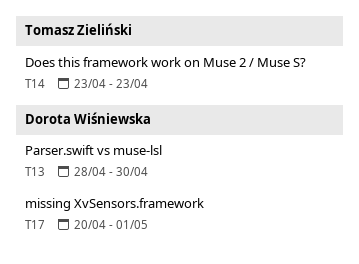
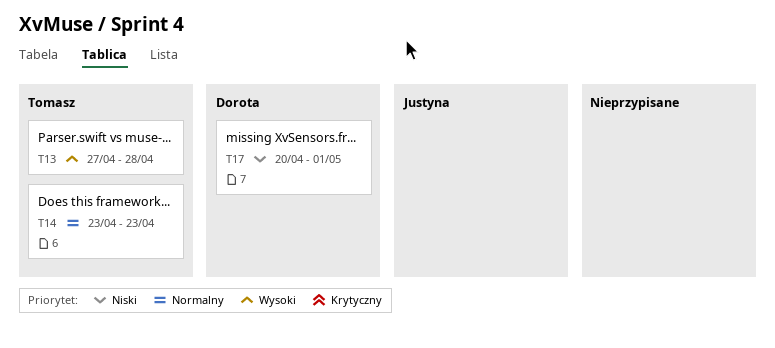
T13, owner: Dorota Wiśniewska -> Tomasz Zieliński
T13, start: Apr 28 -> Apr 27
T13, due: Apr 30 -> Apr 28

